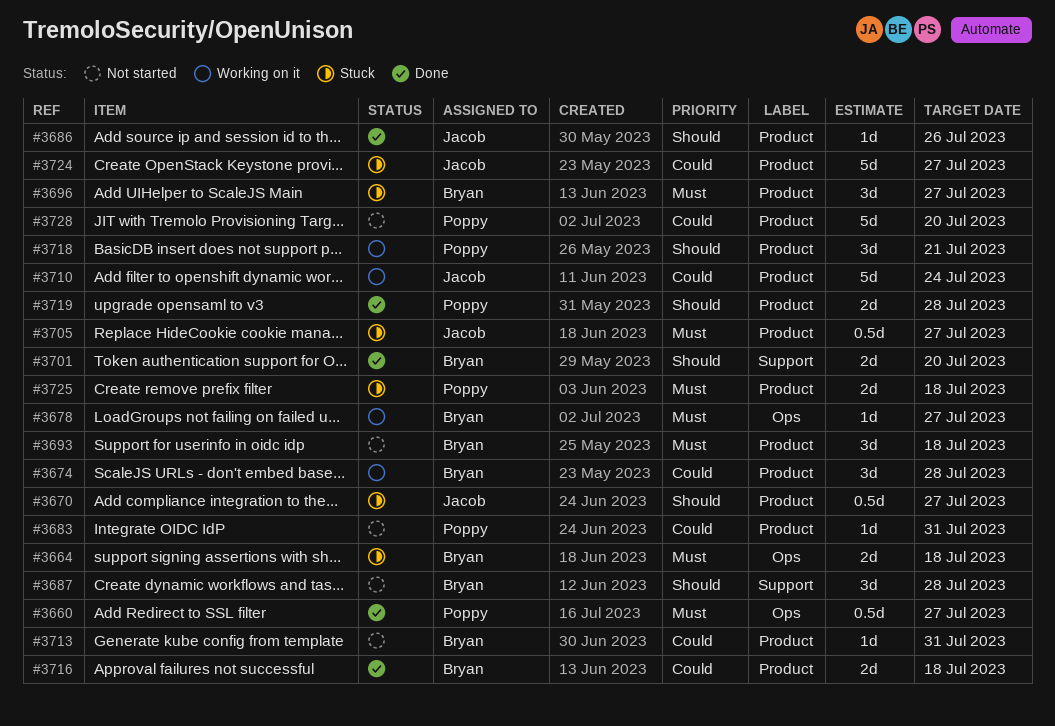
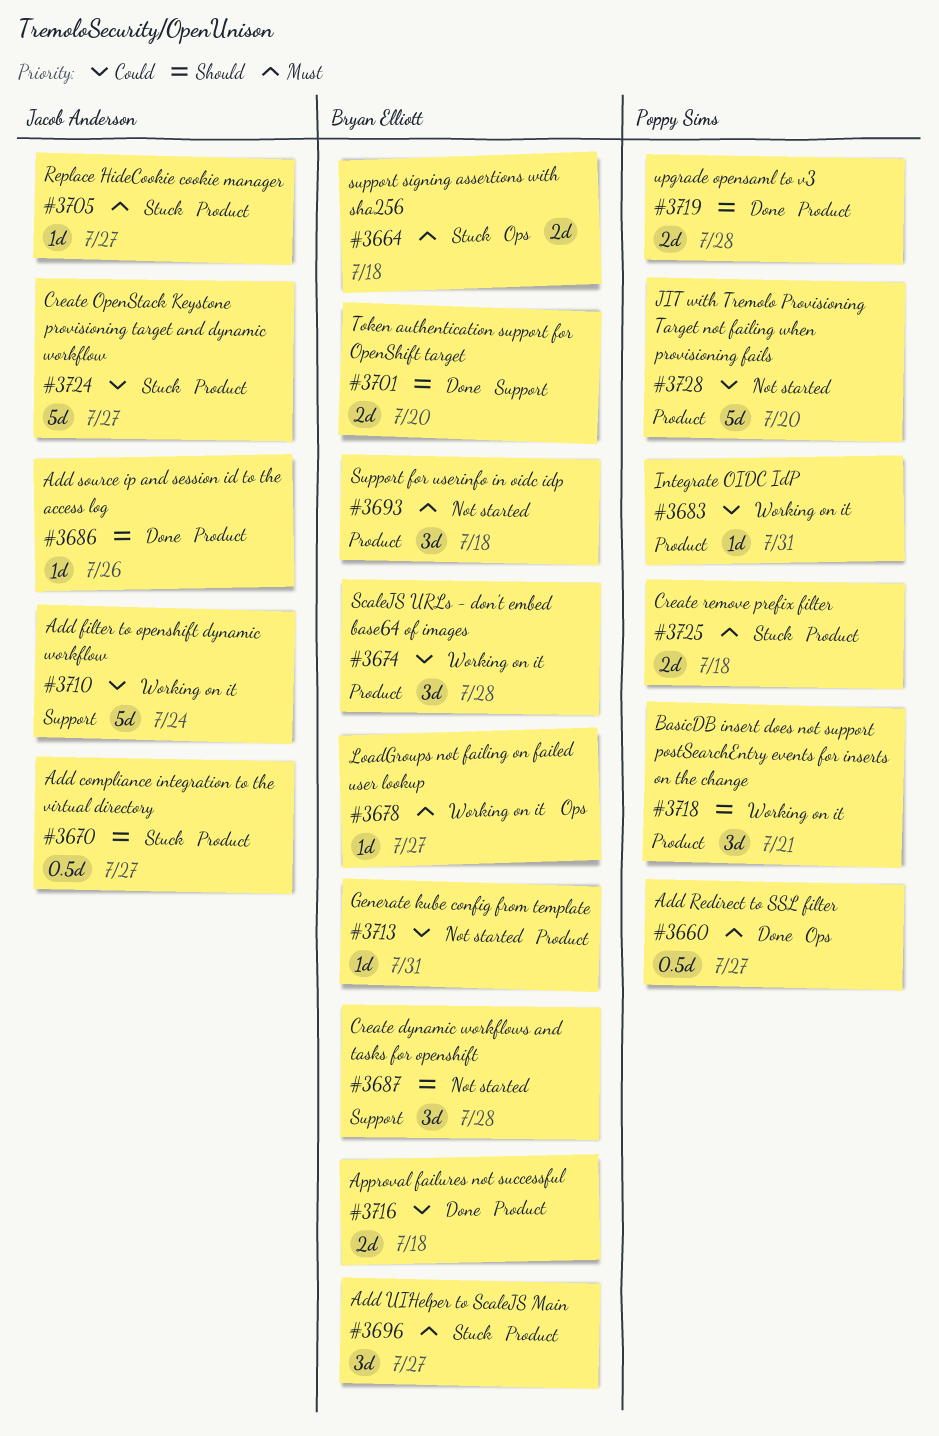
#3683, status: Not started -> Working on it
#3705, estimate: 0.5d -> 1d
#3710, label: Product -> Support

